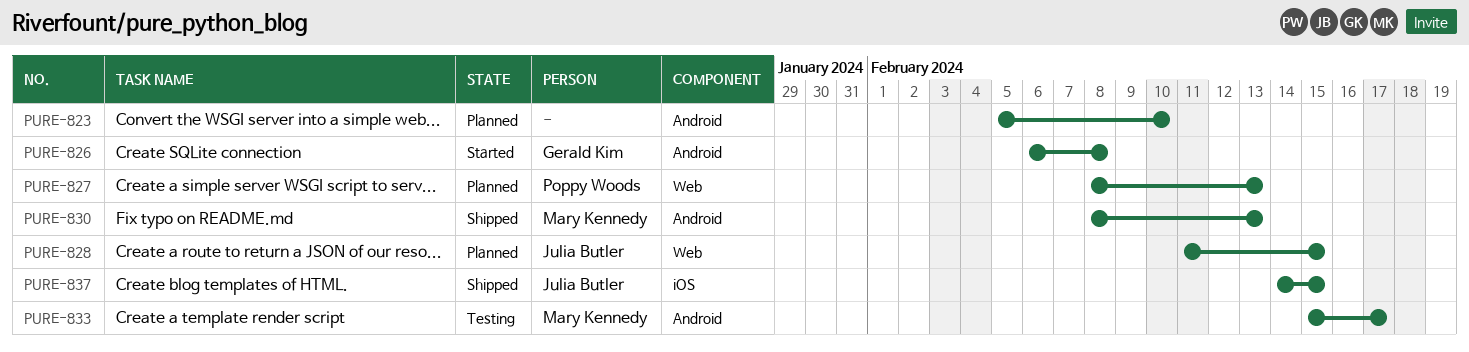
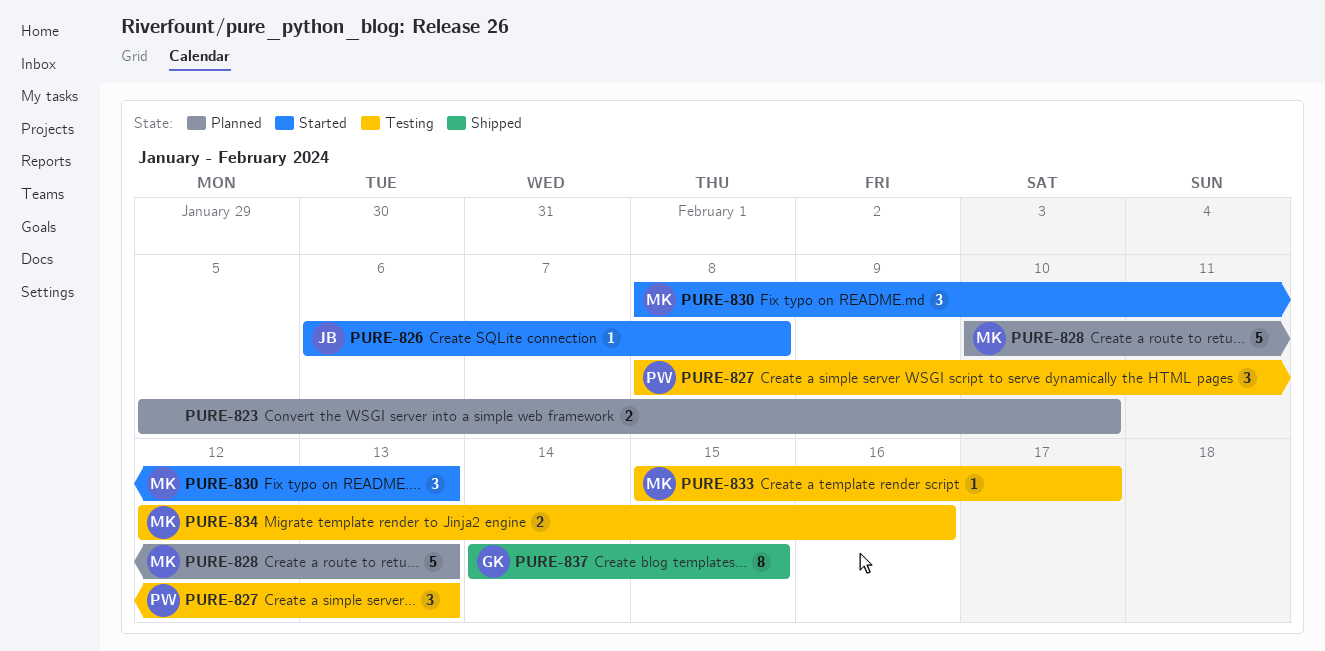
PURE-826, owner: Gerald Kim -> Julia Butler
PURE-827, status: Planned -> Testing
PURE-828, owner: Julia Butler -> Mary Kennedy
PURE-828, start: Feb 11 -> Feb 10
PURE-828, due: Feb 15 -> Feb 13
PURE-830, status: Shipped -> Started
PURE-834: none -> present
PURE-837, owner: Julia Butler -> Gerald Kim

